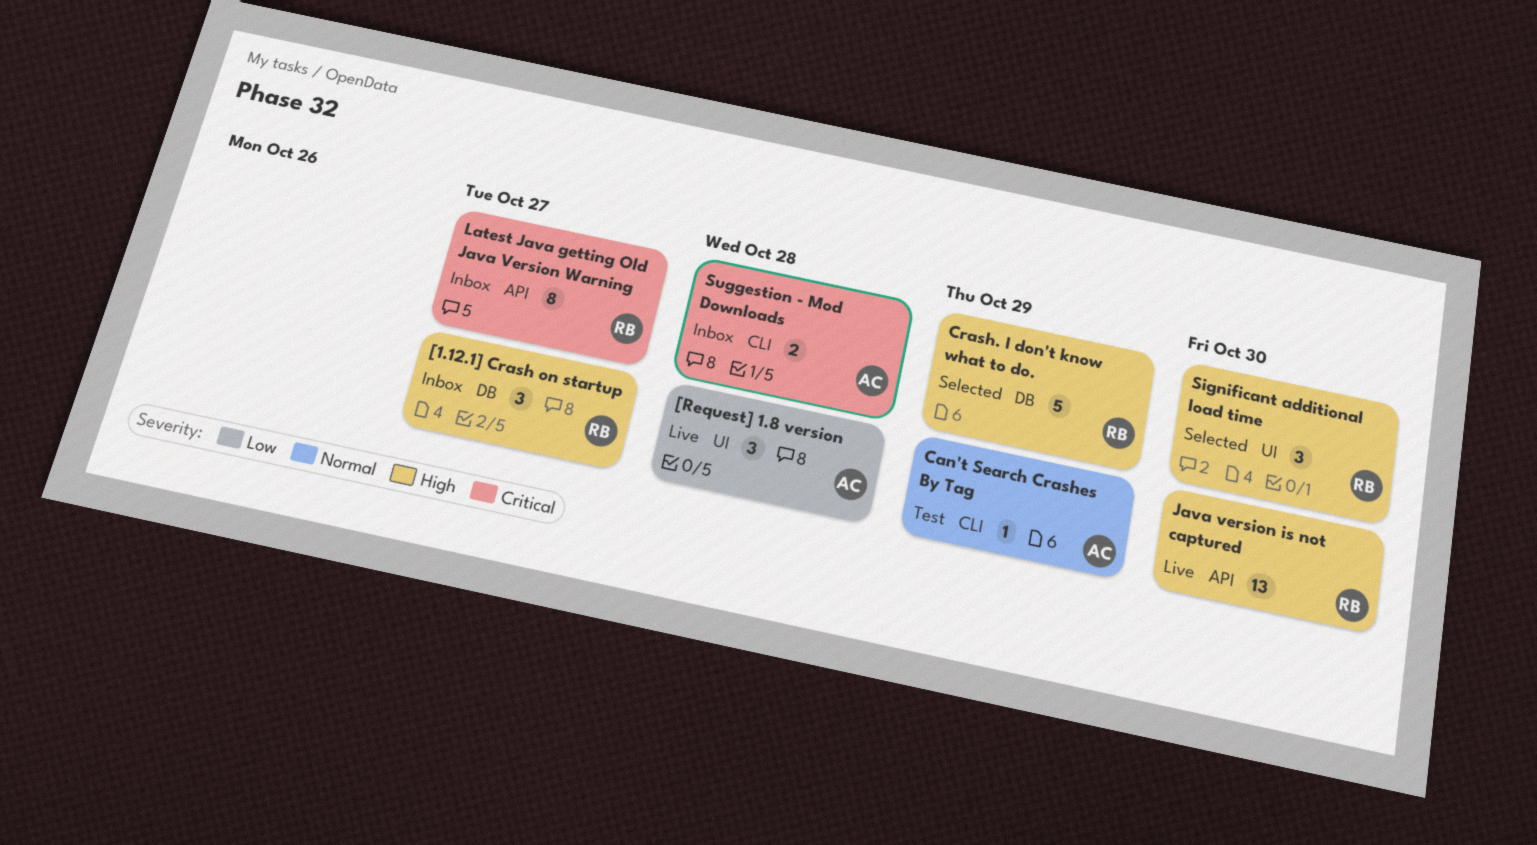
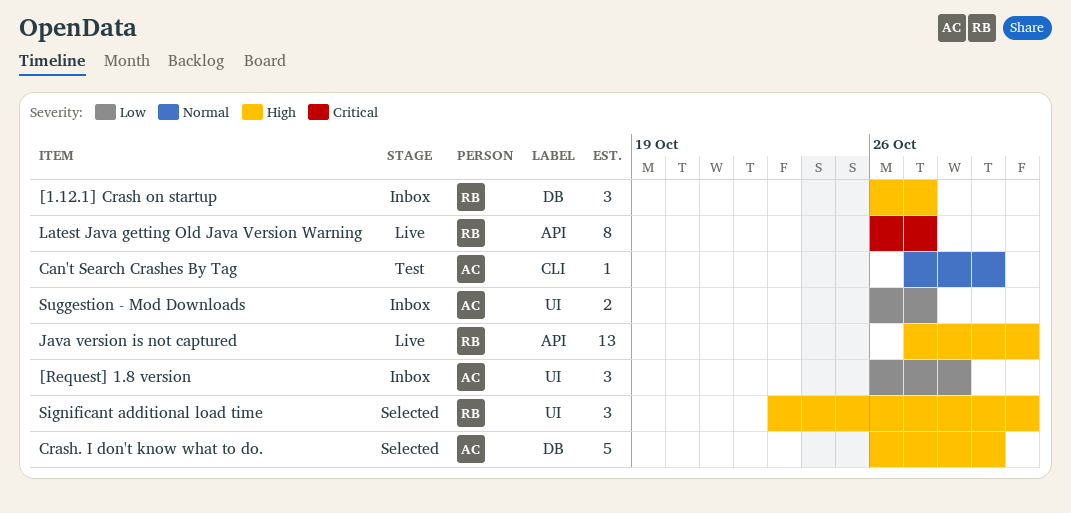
[Request] 1.8 version, status: Live -> Inbox
Crash. I don't know what to do., owner: RB -> AC
Latest Java getting Old Java Version Warning, status: Inbox -> Live
Suggestion - Mod Downloads, priority: Critical -> Low
Suggestion - Mod Downloads, label: CLI -> UI
Suggestion - Mod Downloads, due: Oct 28 -> Oct 27

